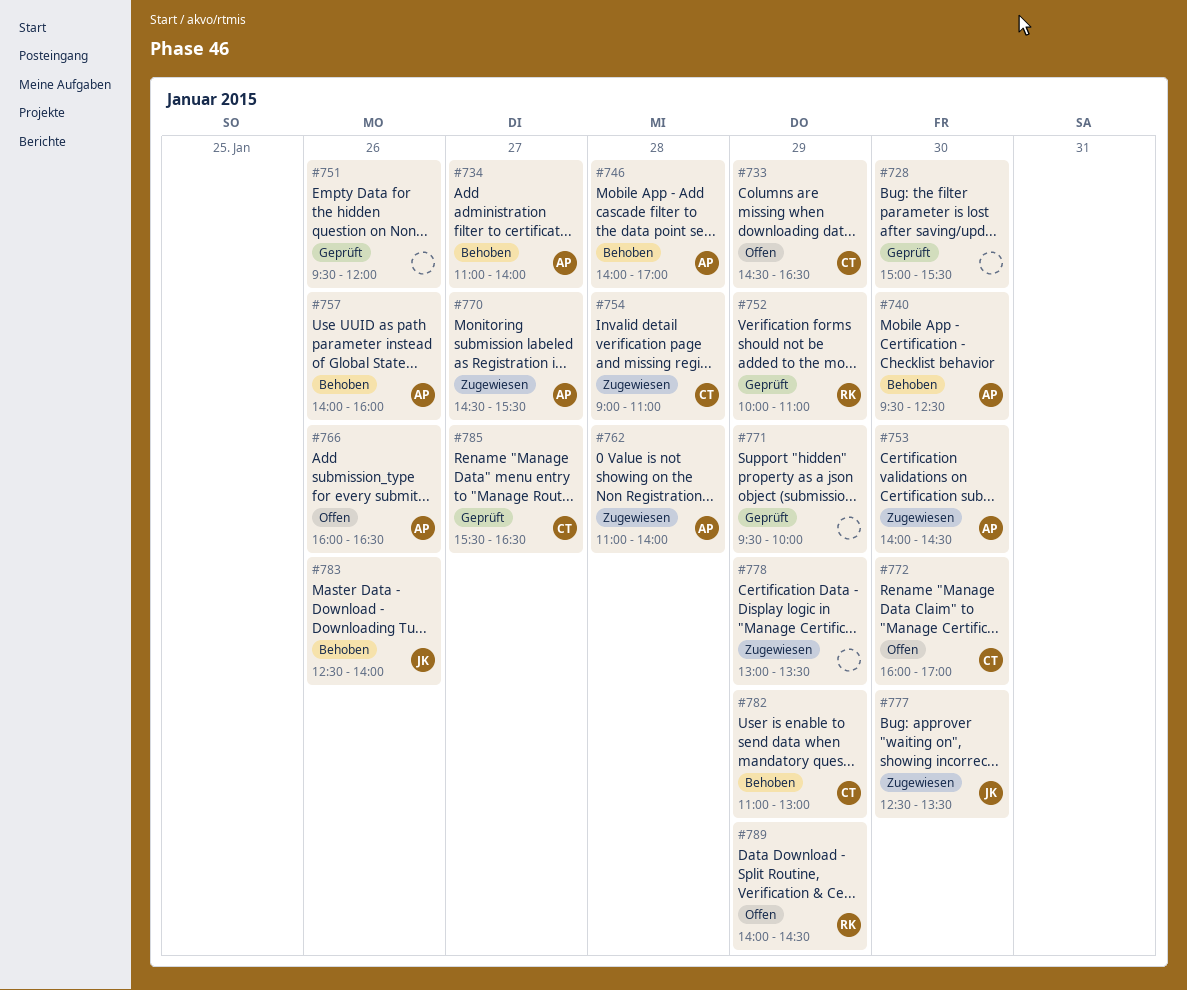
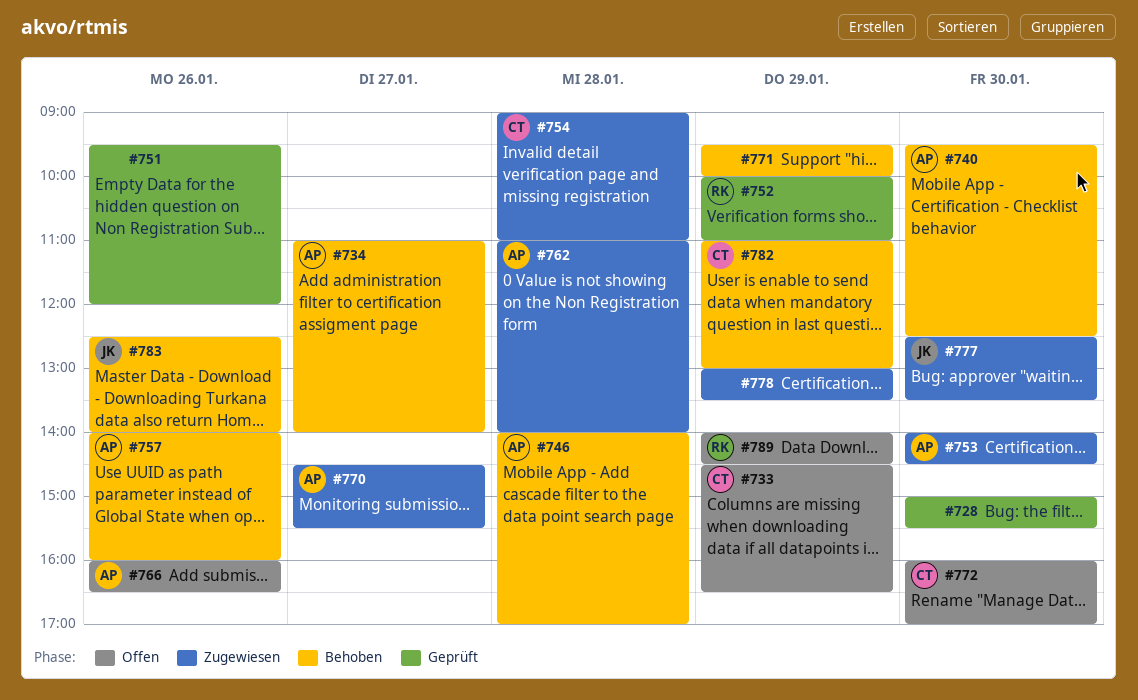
#771, status: Geprüft -> Behoben
#785: present -> none

